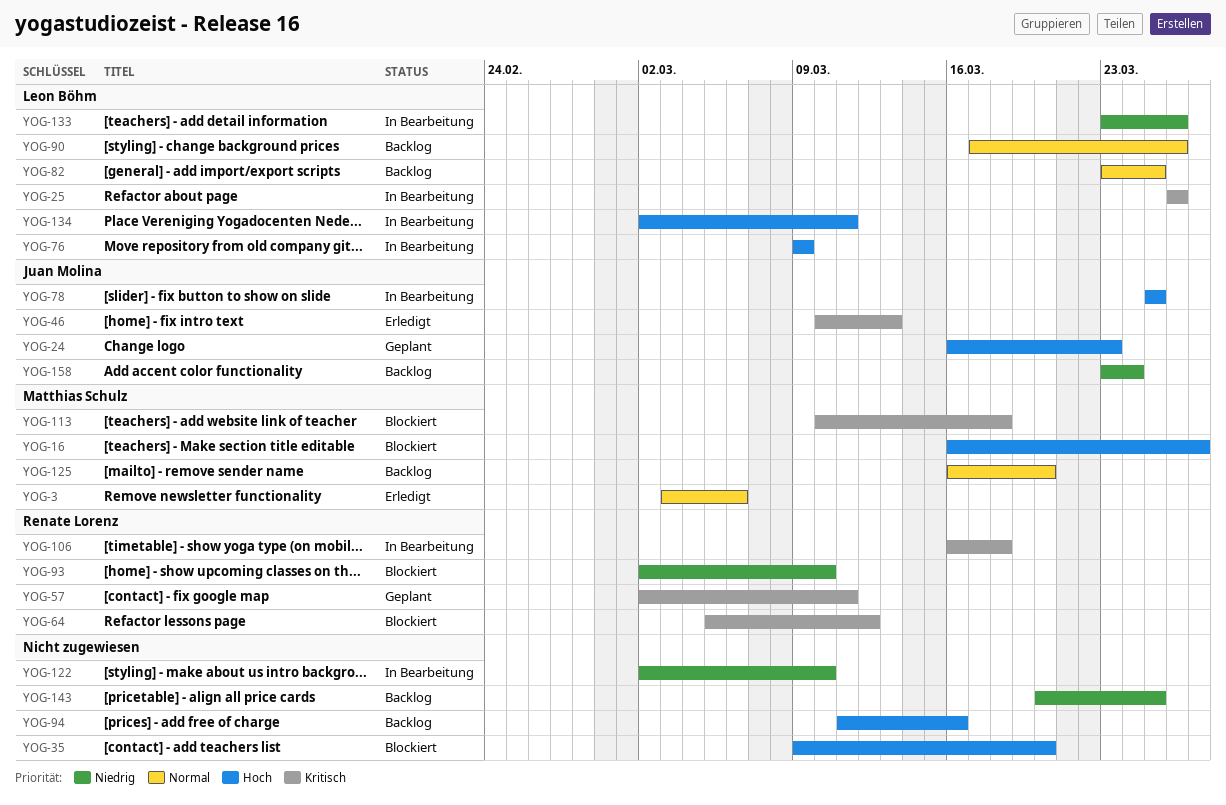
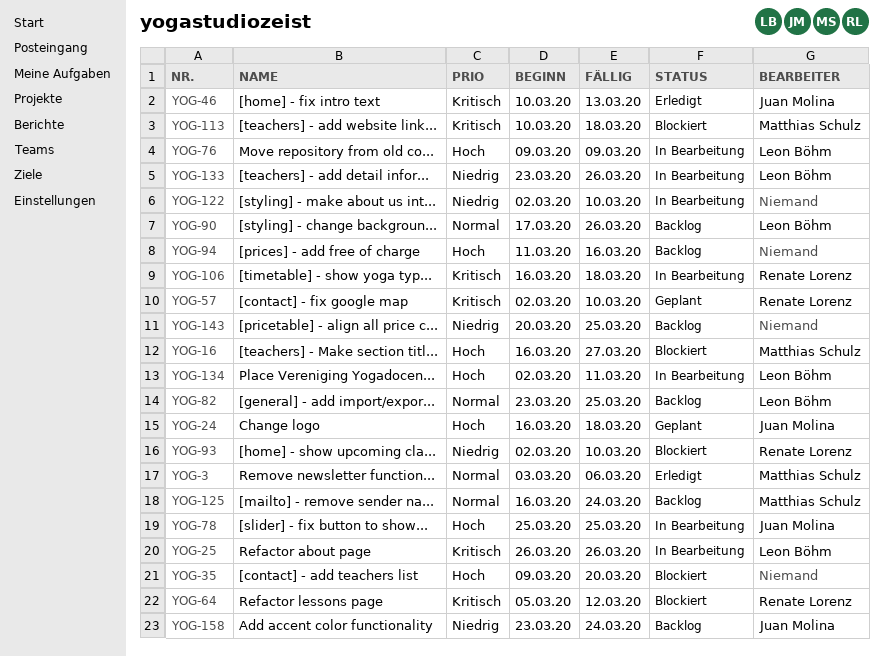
YOG-24, due: Mar 23 -> Mar 18
YOG-57, due: Mar 11 -> Mar 10
YOG-125, due: Mar 20 -> Mar 24

